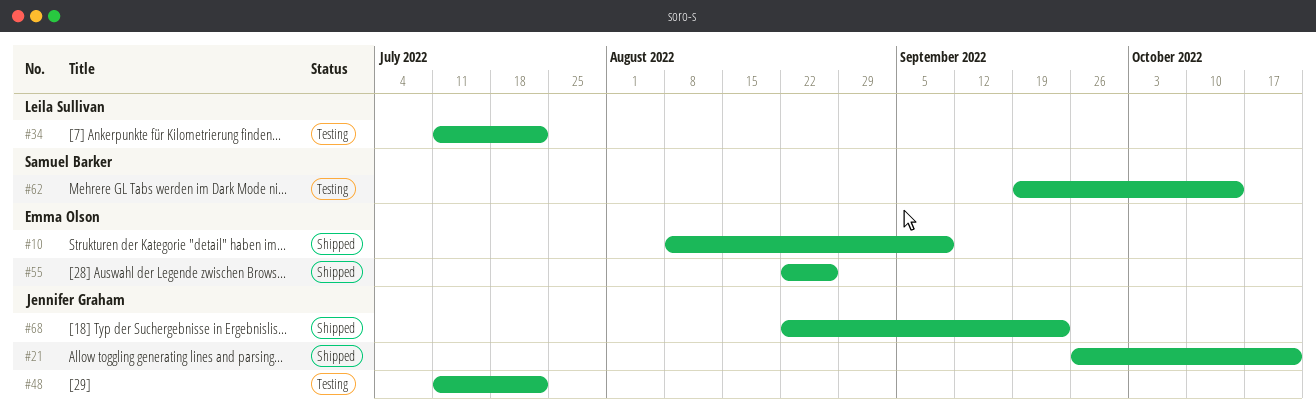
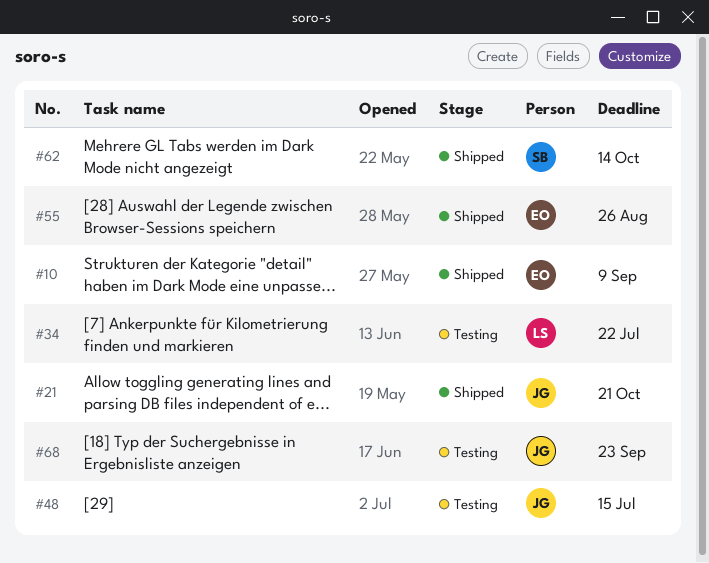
#48, due: Jul 22 -> Jul 15
#62, status: Testing -> Shipped
#68, status: Shipped -> Testing

